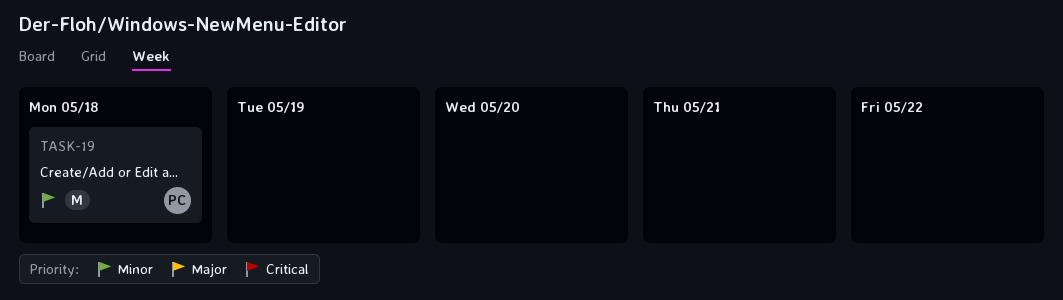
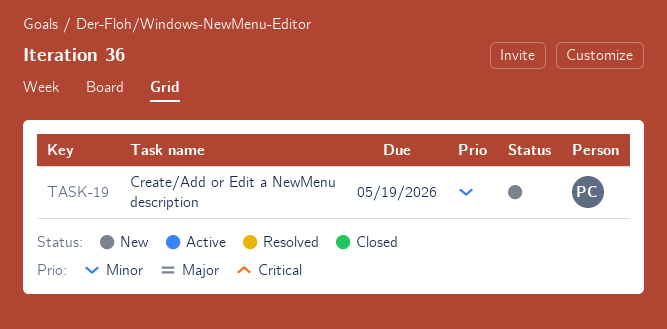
TASK-19, due: May 18 -> May 19

